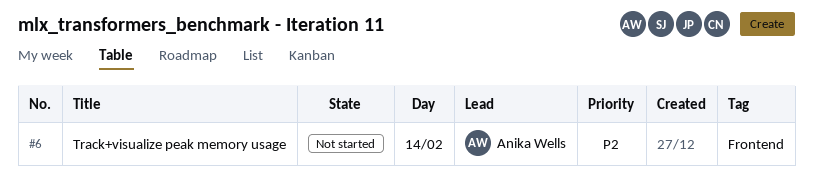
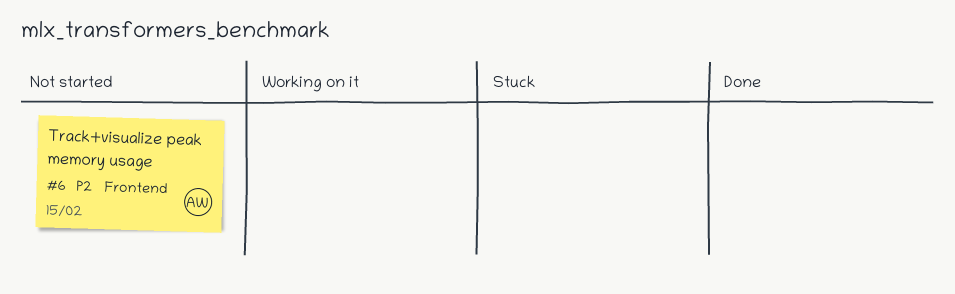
#6, day: Feb 14 -> Feb 15

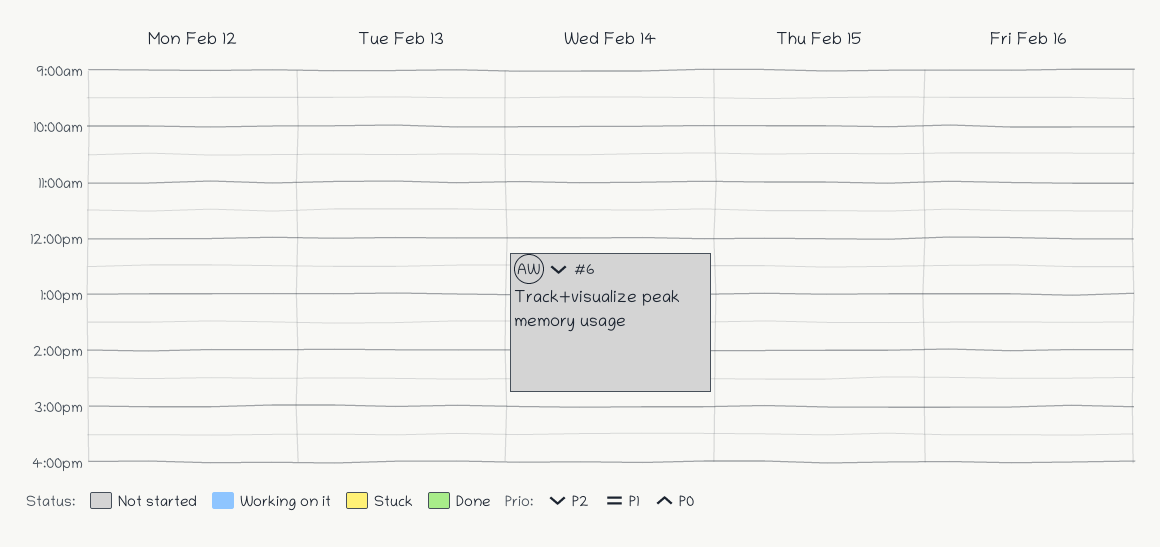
#6, day: Feb 15 -> Feb 14

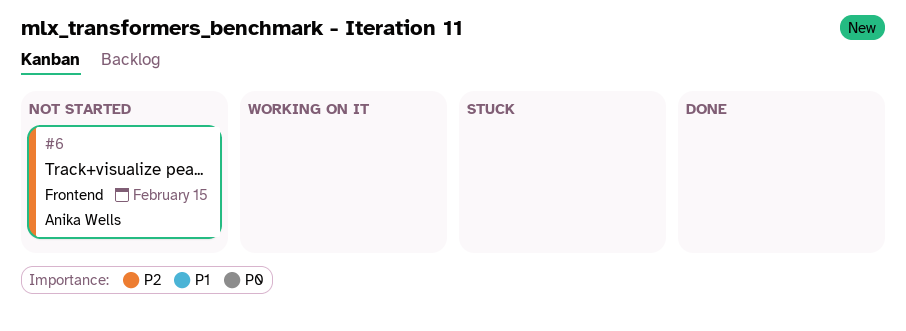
#6, day: Feb 14 -> Feb 15

